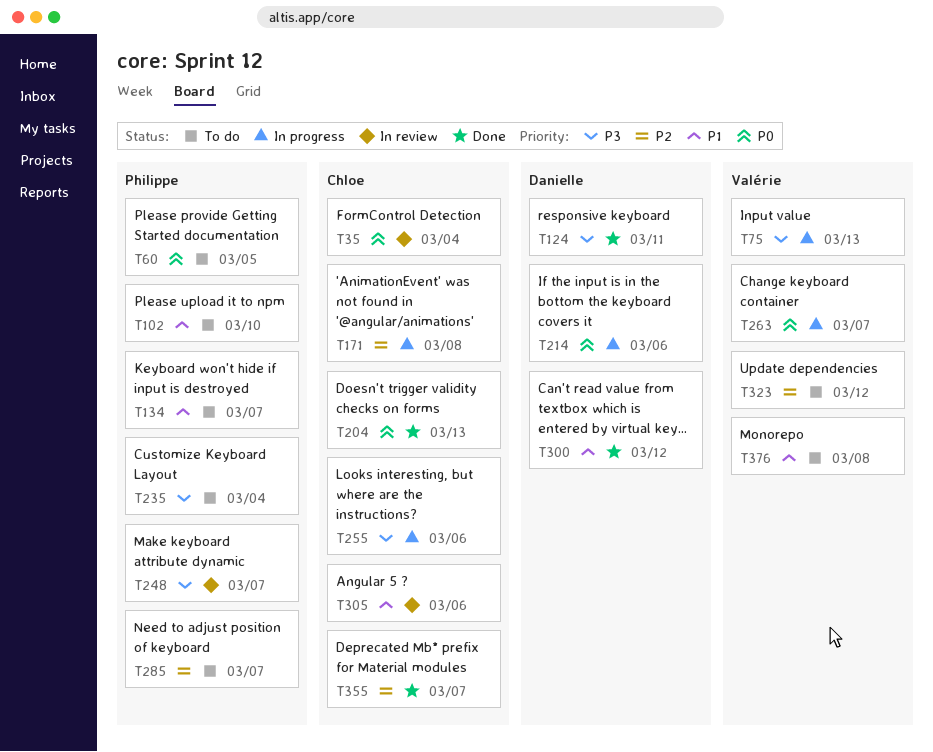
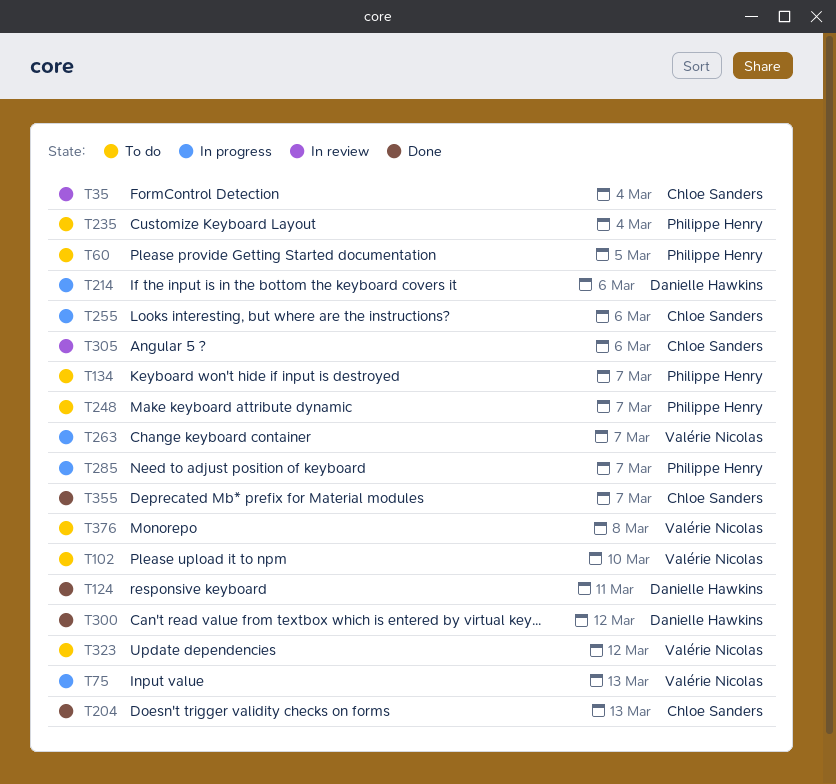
T102, owner: Philippe Henry -> Valérie Nicolas
T171: present -> none
T248, status: In review -> To do
T285, status: To do -> In progress

